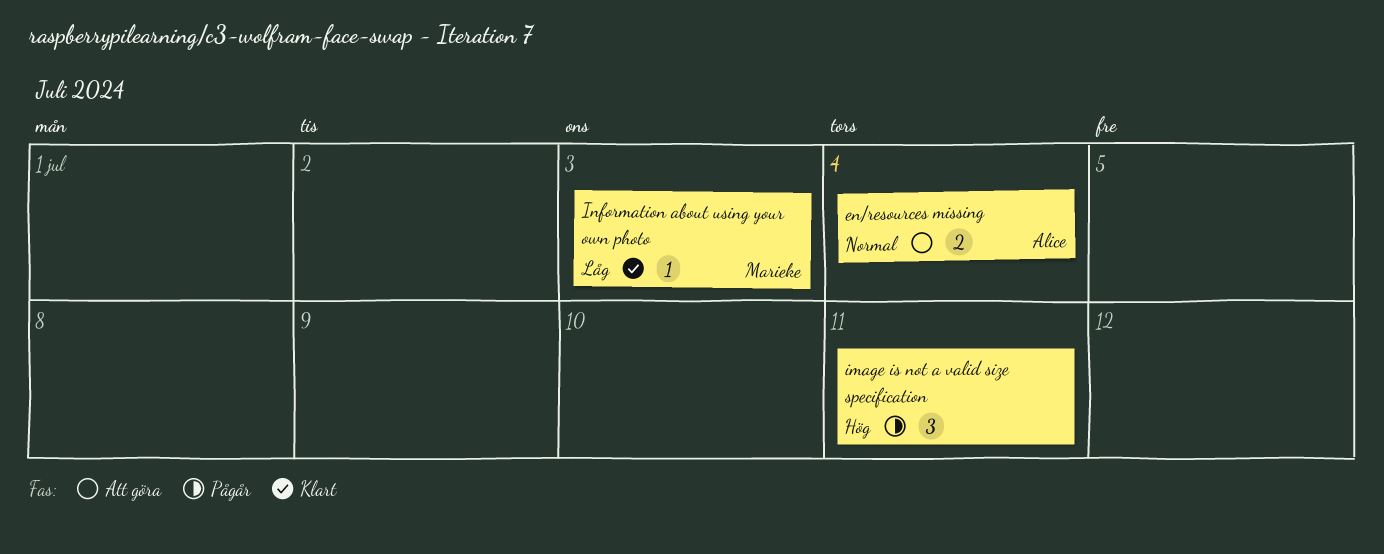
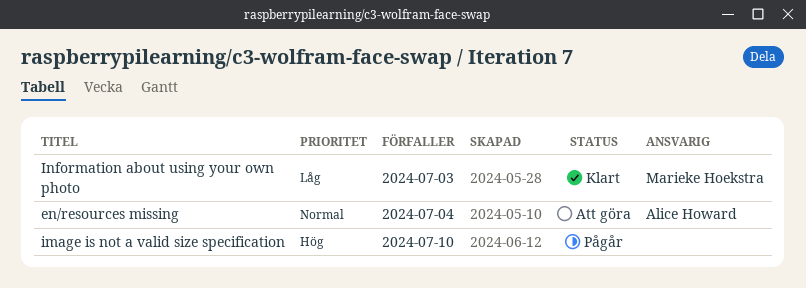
image is not a valid size specification, due: Jul 11 -> Jul 10

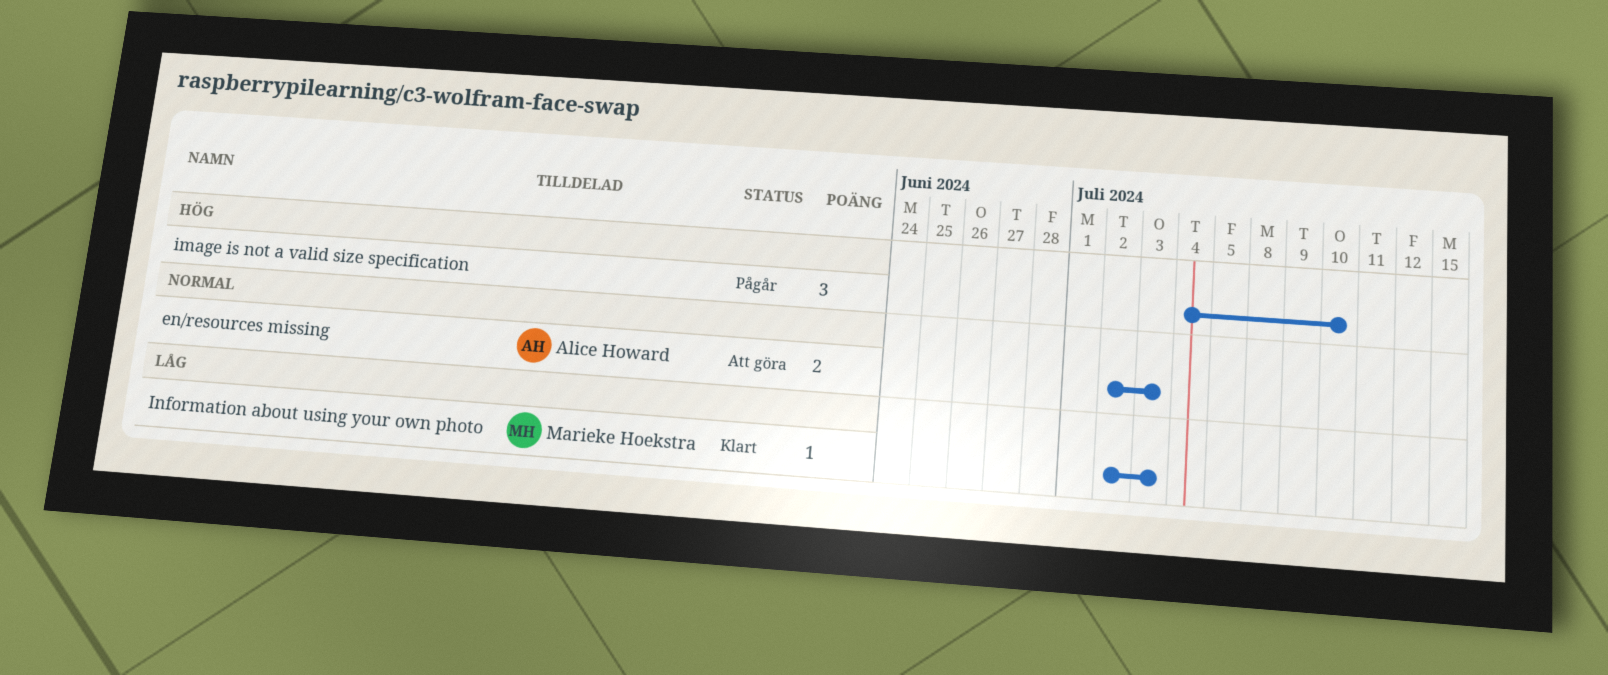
en/resources missing, due: Jul 4 -> Jul 3

